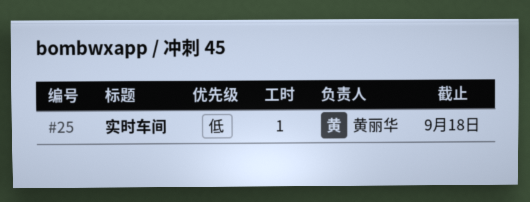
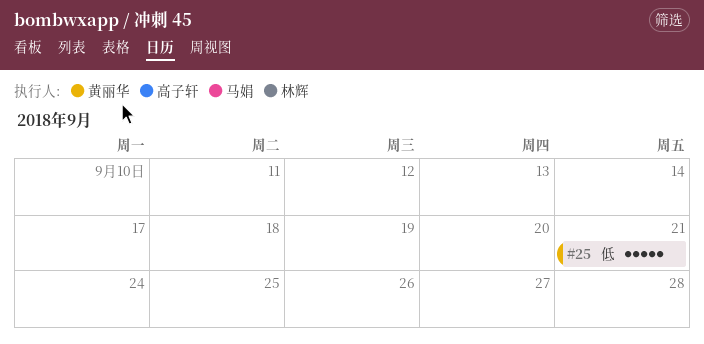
#25, estimate: 1 -> 5
#25, due: Sep 18 -> Sep 21

